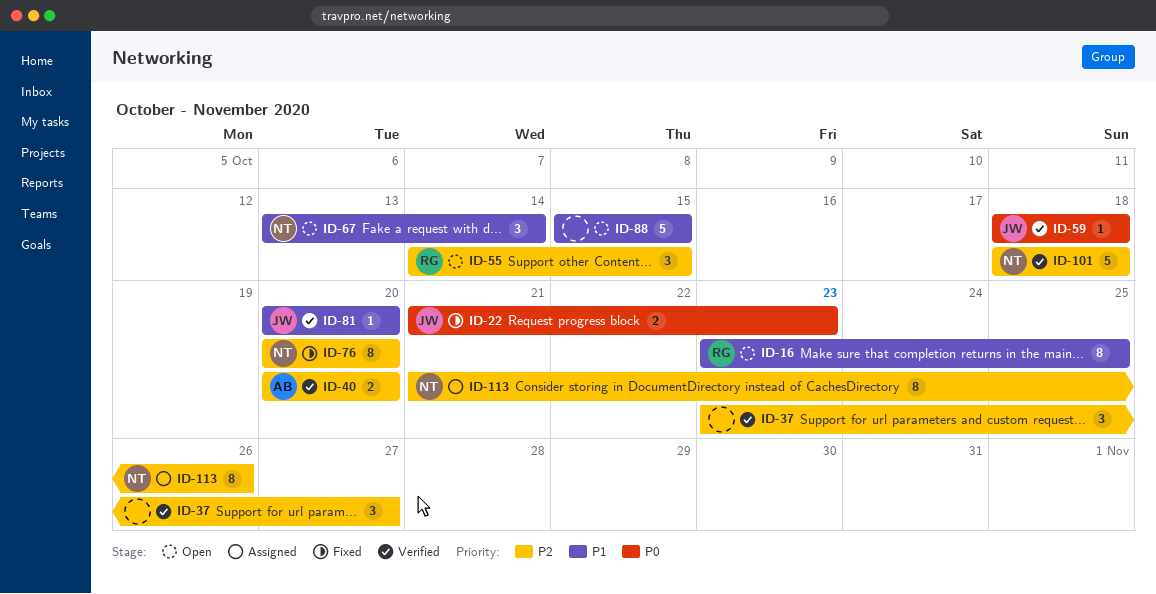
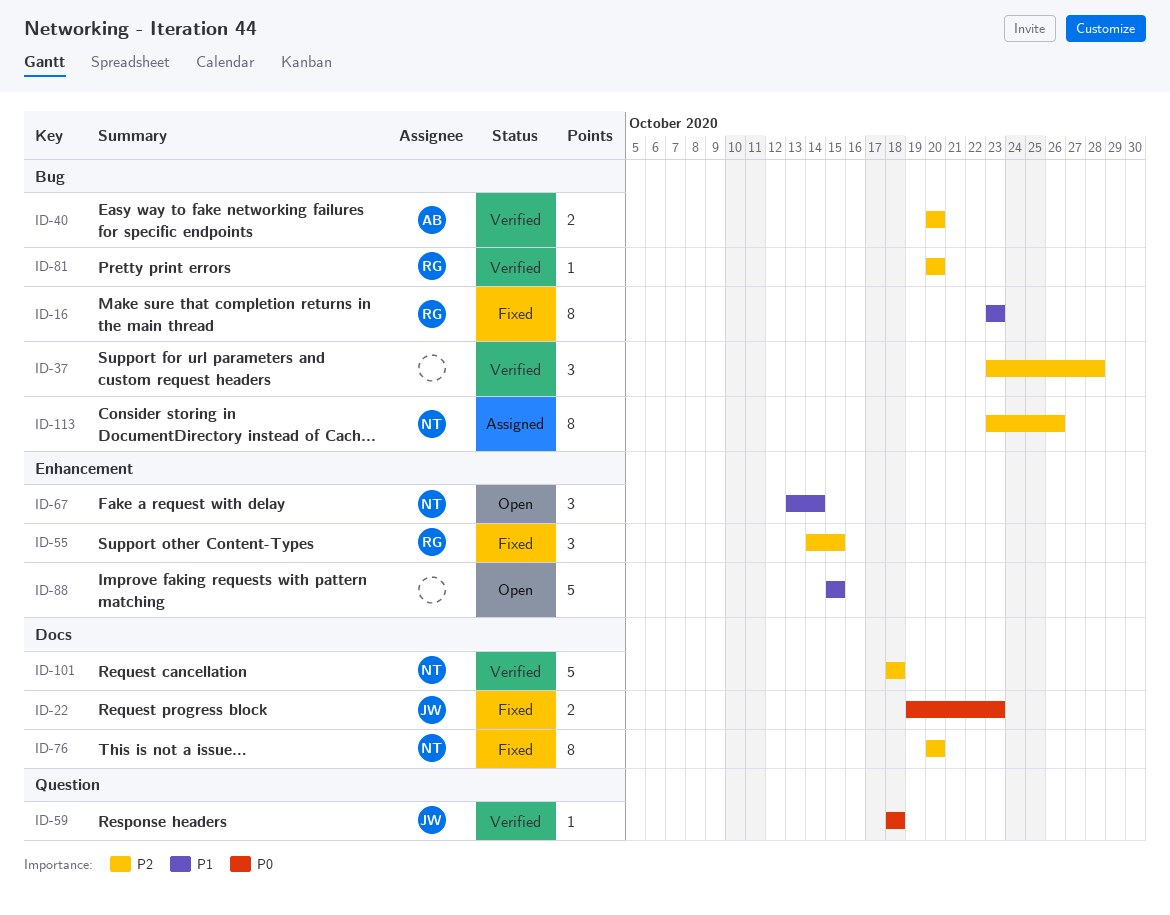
ID-16, status: Open -> Fixed
ID-16, due: Oct 25 -> Oct 23
ID-22, start: Oct 21 -> Oct 19
ID-37, due: Oct 27 -> Oct 28
ID-55, status: Open -> Fixed
ID-81, owner: JW -> RG
ID-81, priority: P1 -> P2
ID-113, start: Oct 21 -> Oct 23

